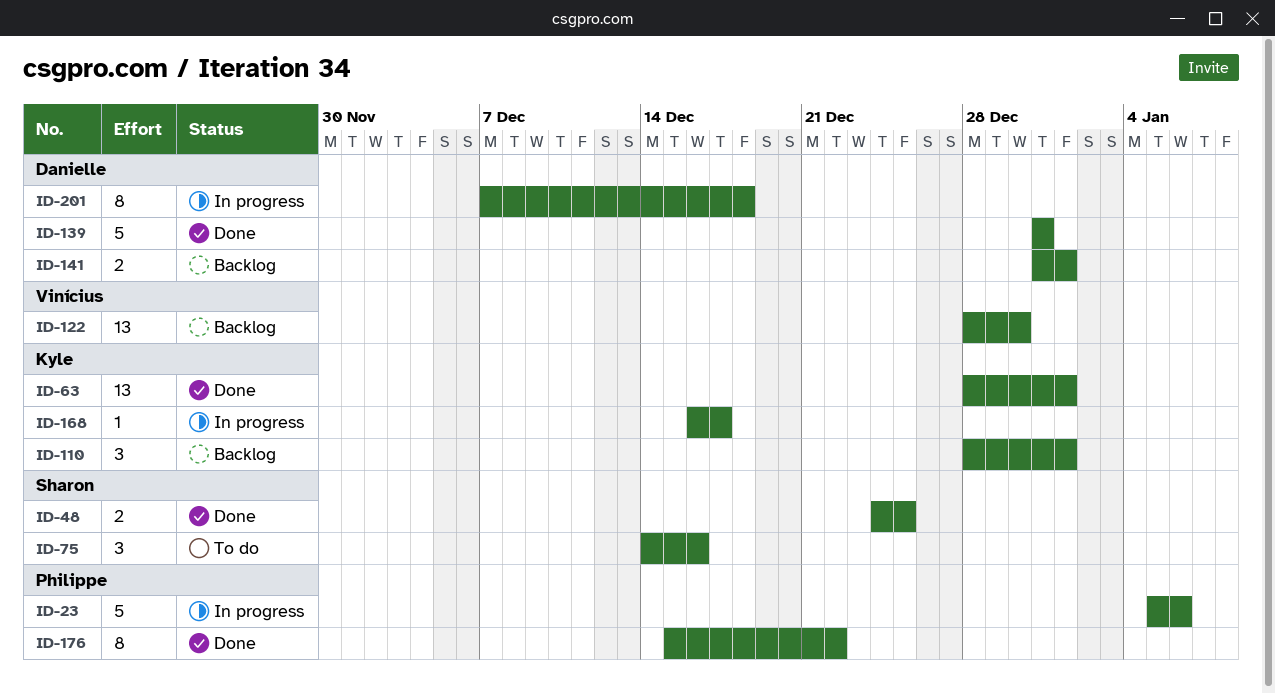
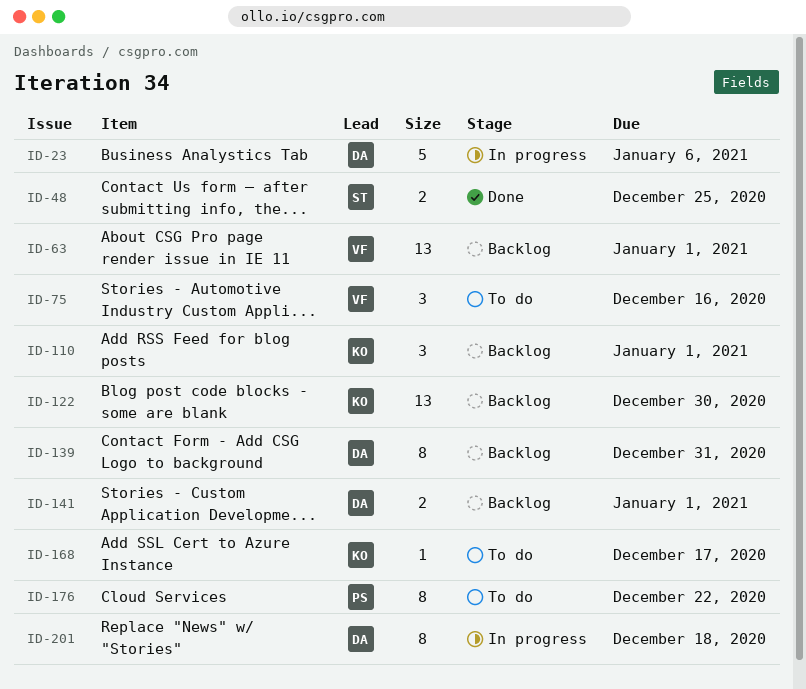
ID-23, owner: Philippe -> Danielle
ID-63, status: Done -> Backlog
ID-63, owner: Kyle -> Vinícius
ID-75, owner: Sharon -> Vinícius
ID-122, owner: Vinícius -> Kyle
ID-139, status: Done -> Backlog
ID-139, estimate: 5 -> 8
ID-168, status: In progress -> To do
ID-176, status: Done -> To do

